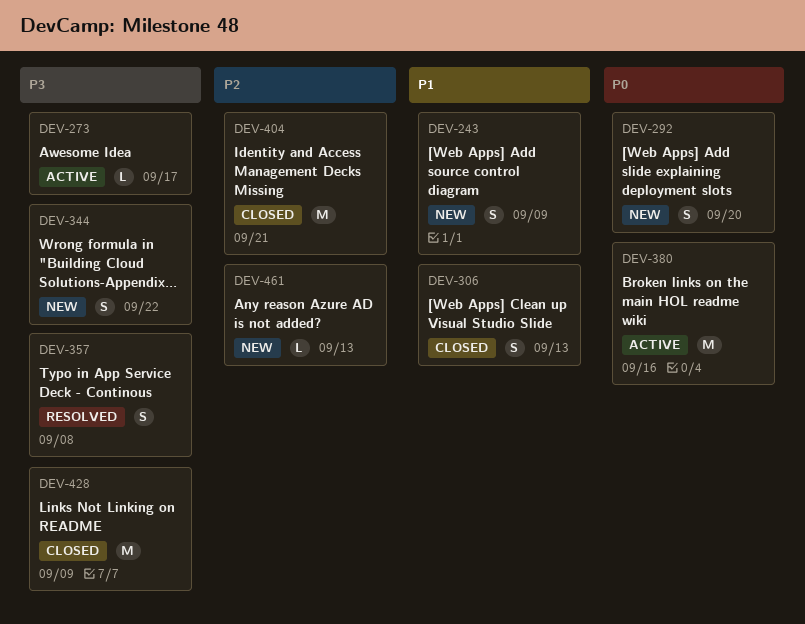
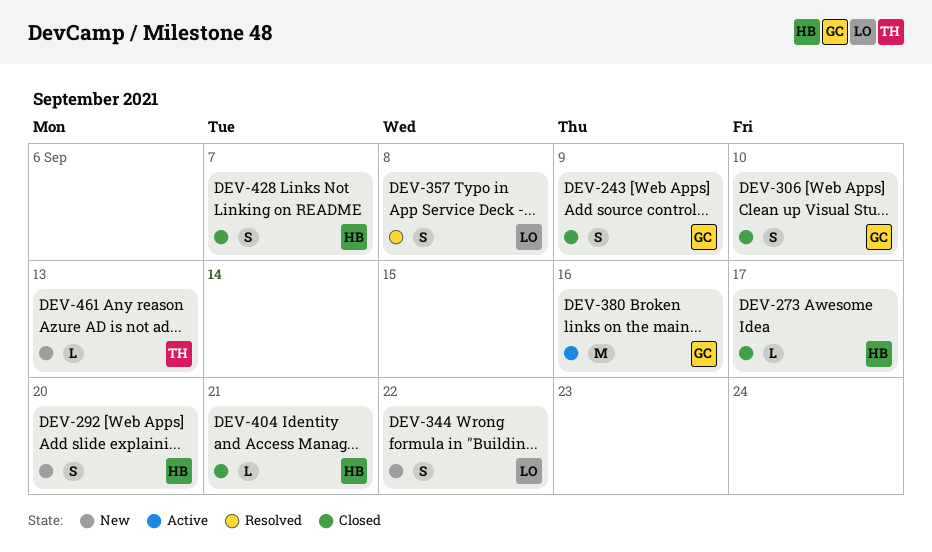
DEV-243, status: New -> Closed
DEV-273, status: Active -> Closed
DEV-306, due: Sep 13 -> Sep 10
DEV-404, estimate: M -> L
DEV-428, estimate: M -> S
DEV-428, due: Sep 9 -> Sep 7

